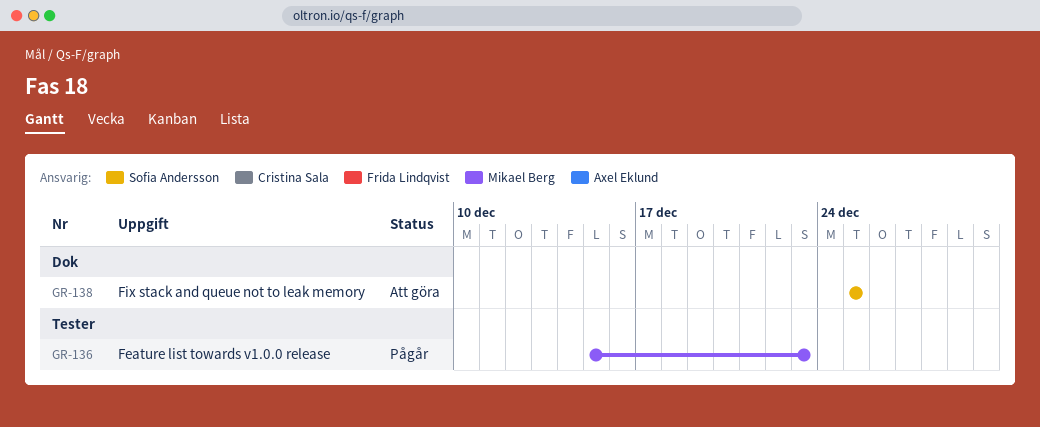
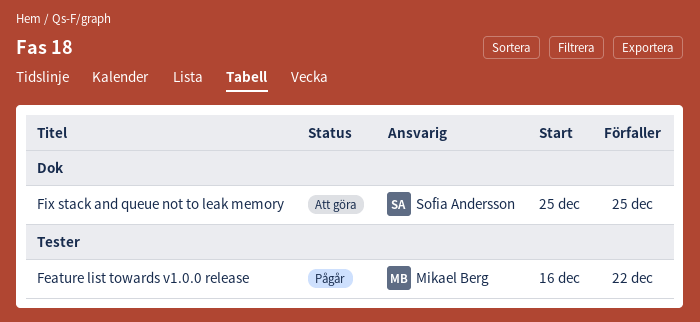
Feature list towards v1.0.0 release, start: Dec 15 -> Dec 16
Feature list towards v1.0.0 release, due: Dec 23 -> Dec 22

